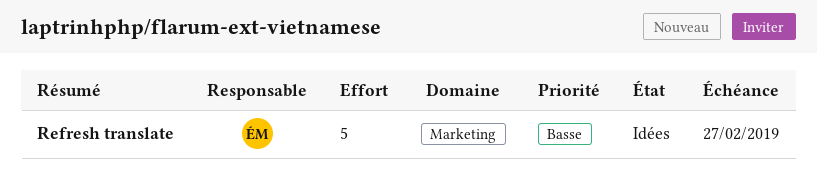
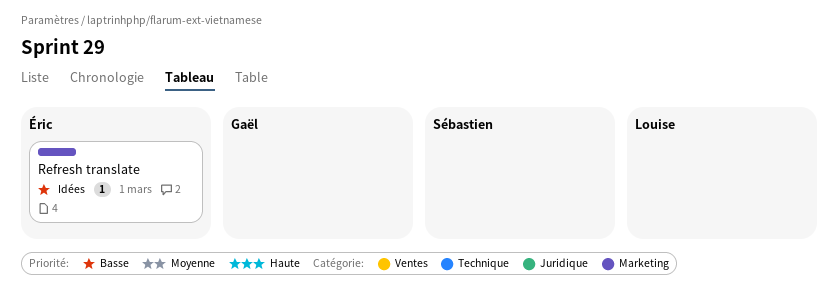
Refresh translate, estimate: 5 -> 1
Refresh translate, due: Feb 27 -> Mar 1

